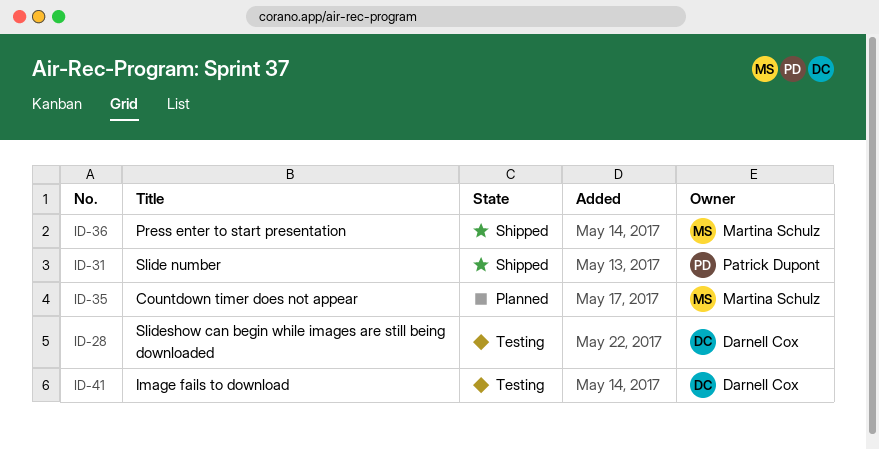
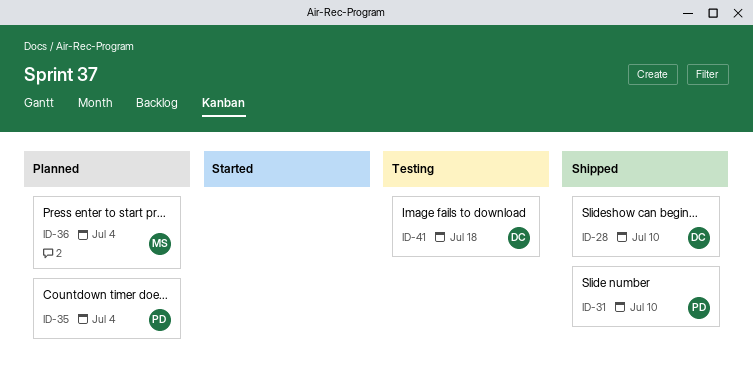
ID-28, status: Testing -> Shipped
ID-35, owner: Martina Schulz -> Patrick Dupont
ID-36, status: Shipped -> Planned

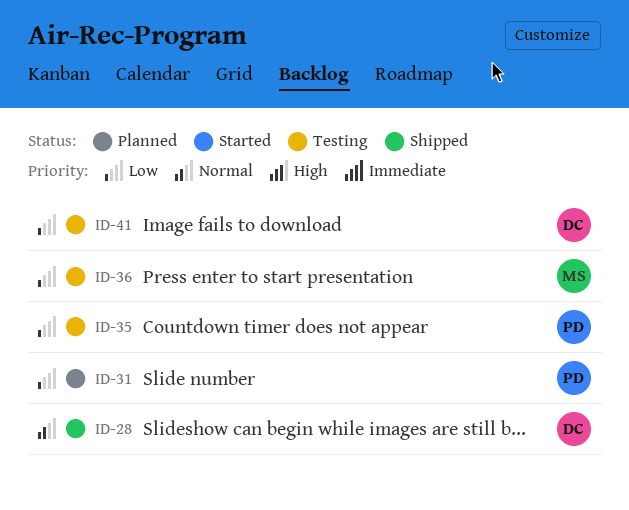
ID-31, status: Shipped -> Planned
ID-35, status: Planned -> Testing
ID-36, status: Planned -> Testing

